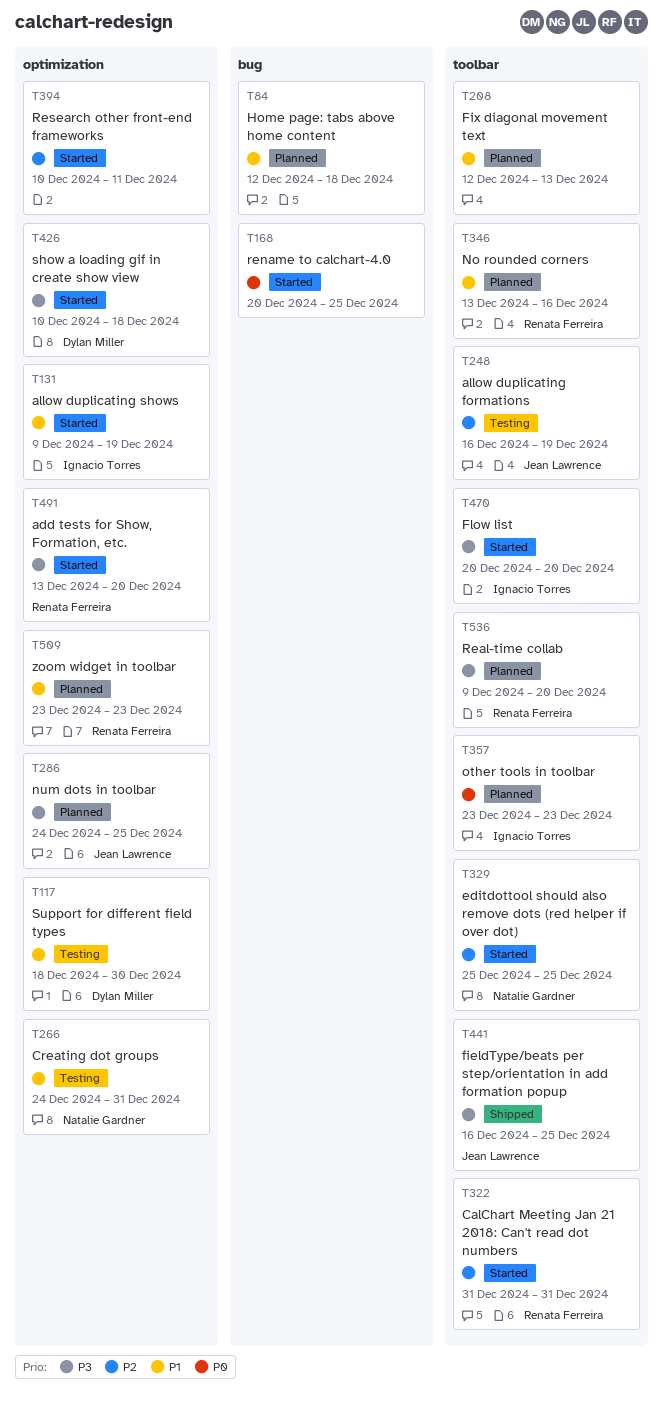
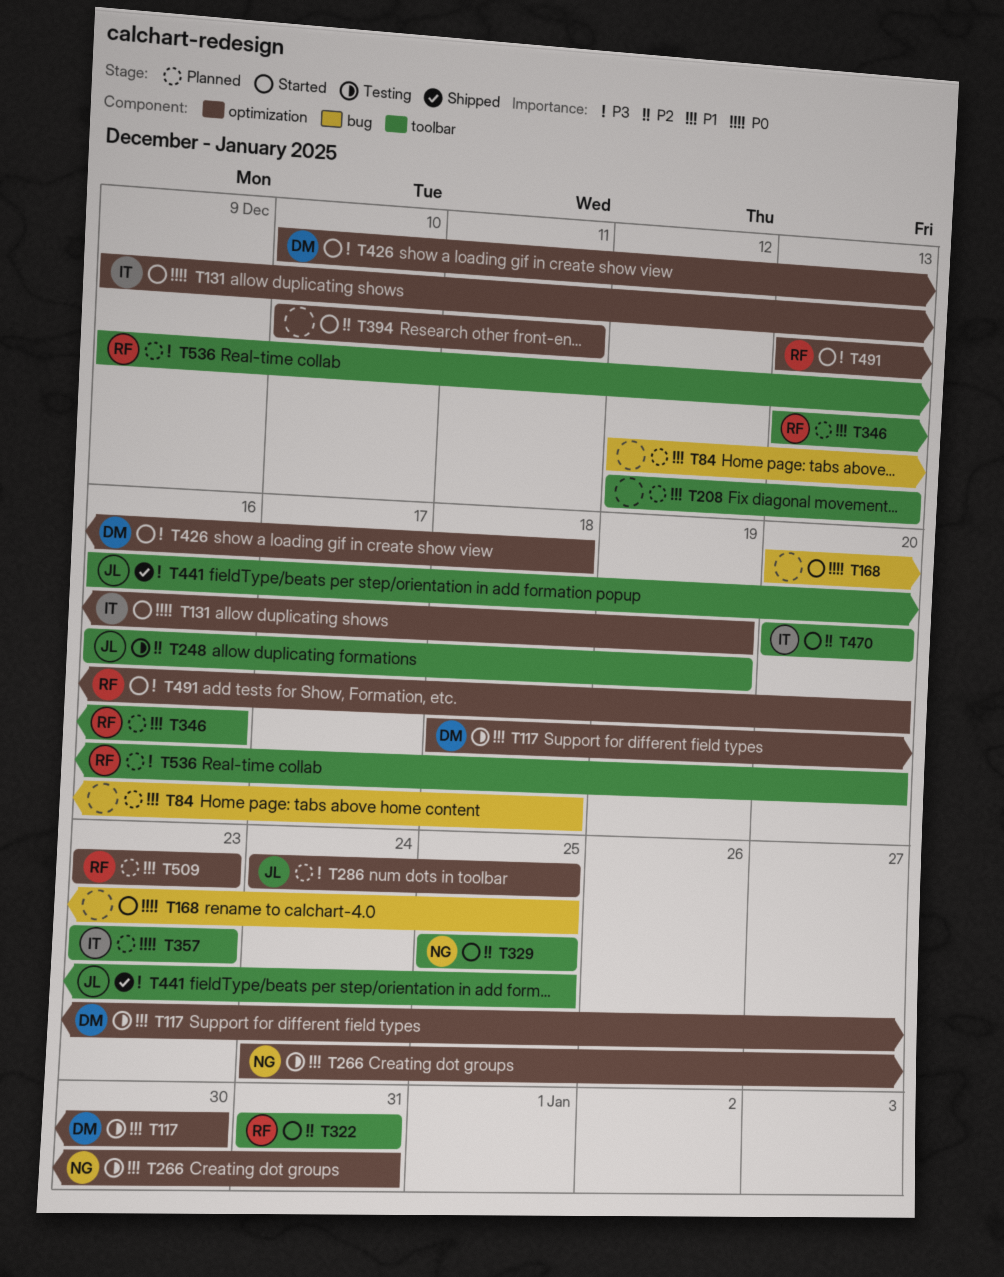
T131, priority: P1 -> P0
T470, priority: P3 -> P2

